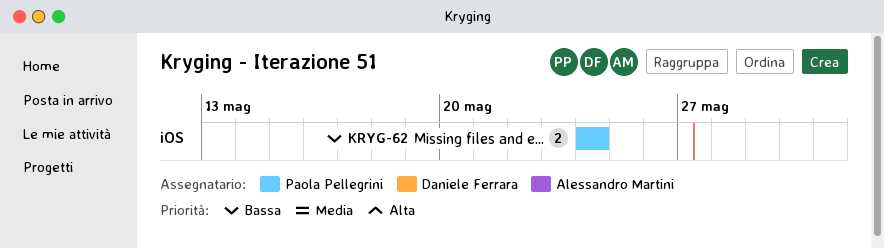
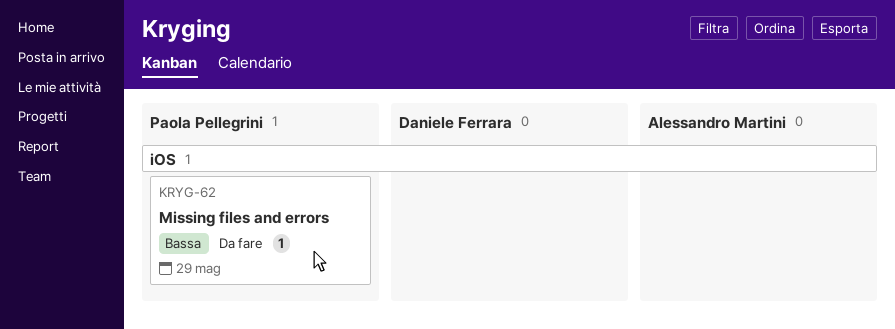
KRYG-62, estimate: 2 -> 1
KRYG-62, due: May 24 -> May 29

